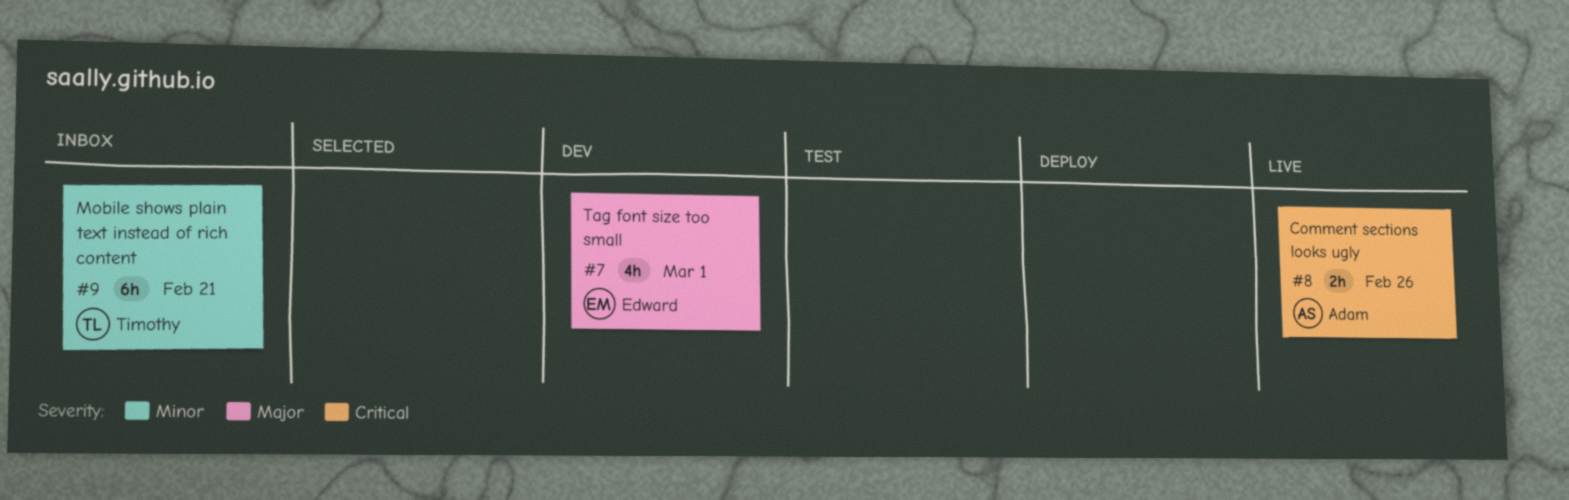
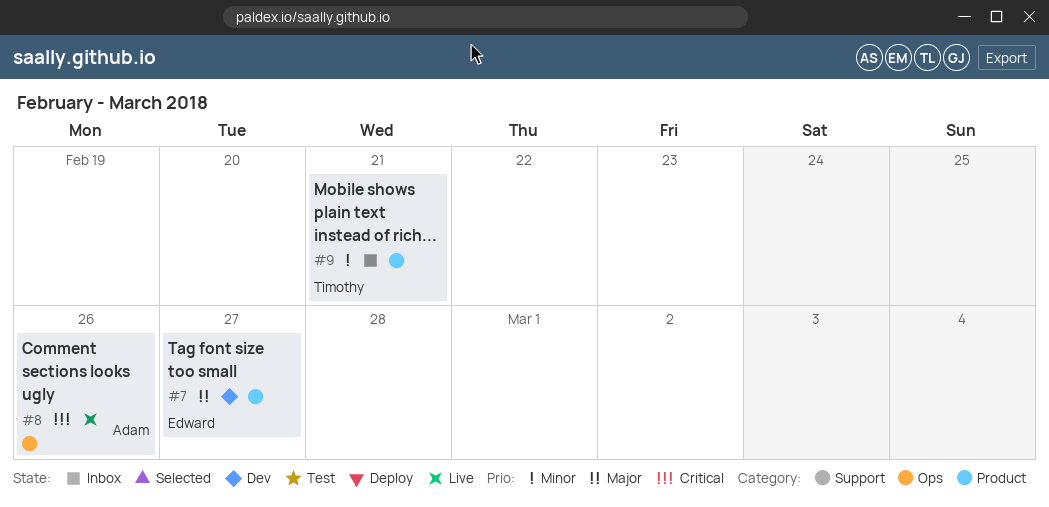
#7, due: Mar 1 -> Feb 27

